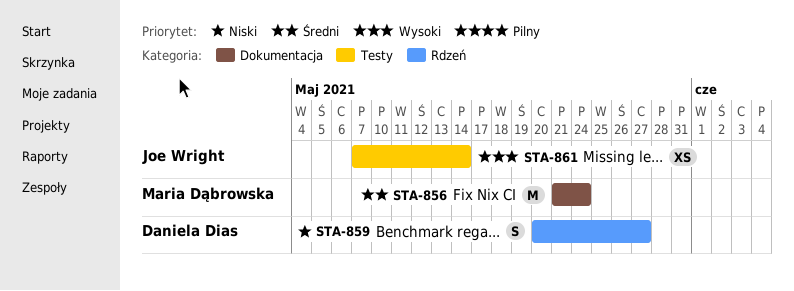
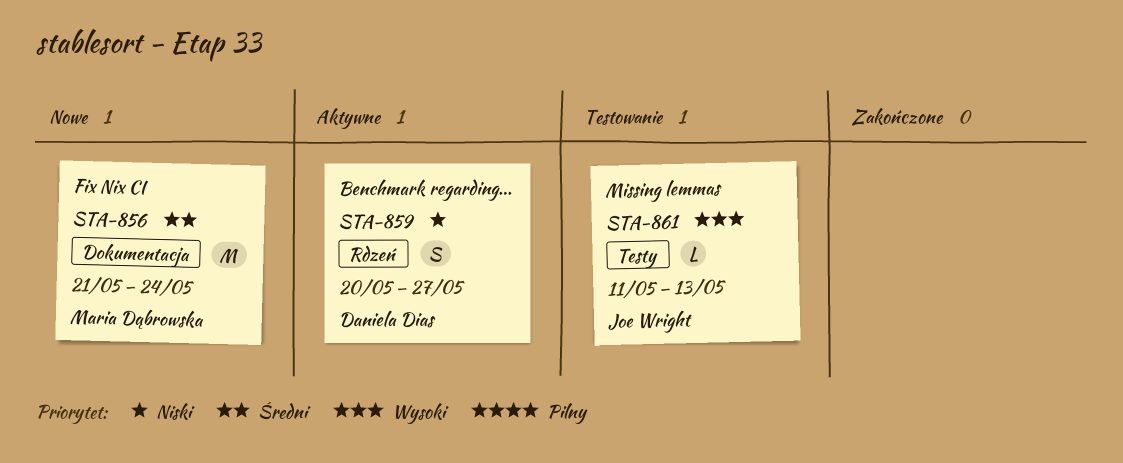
STA-861, estimate: XS -> L
STA-861, start: May 7 -> May 11
STA-861, due: May 14 -> May 13

